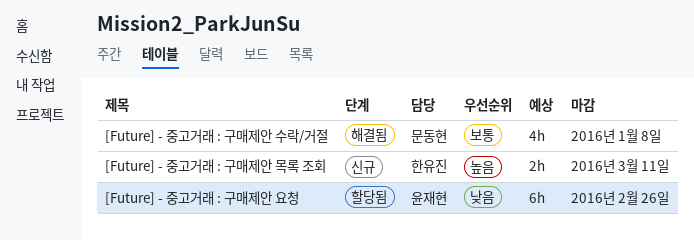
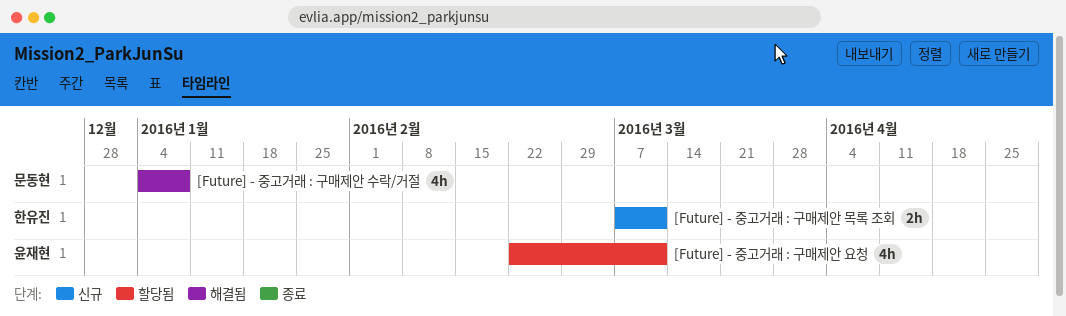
[Future] - 중고거래 : 구매제안 요청, estimate: 6h -> 4h
[Future] - 중고거래 : 구매제안 요청, due: Feb 26 -> Mar 11

